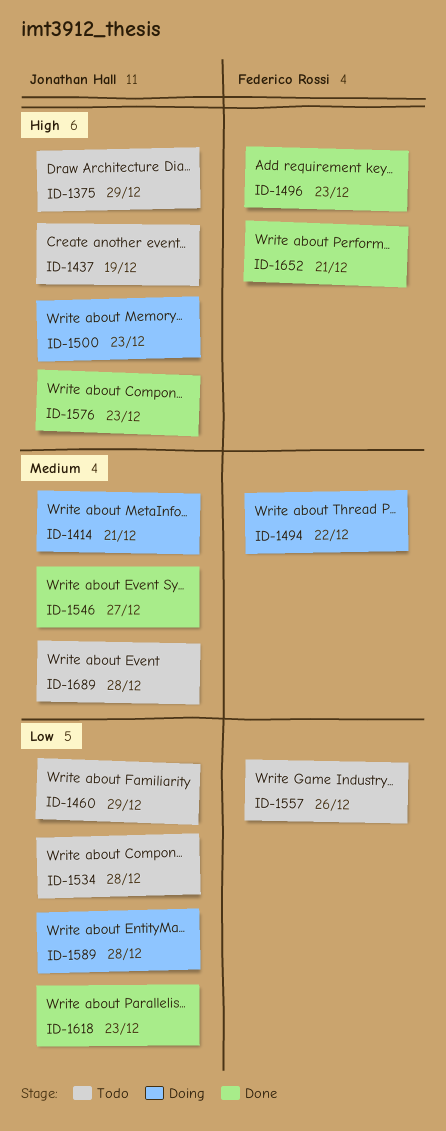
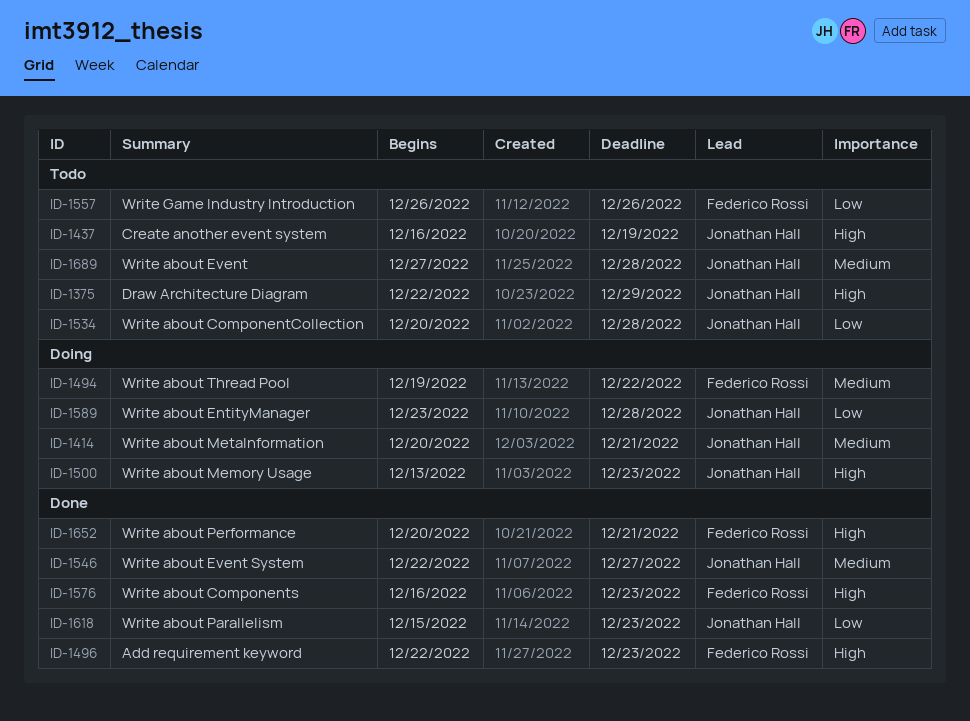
ID-1460: present -> none
ID-1576, owner: Jonathan Hall -> Federico Rossi

